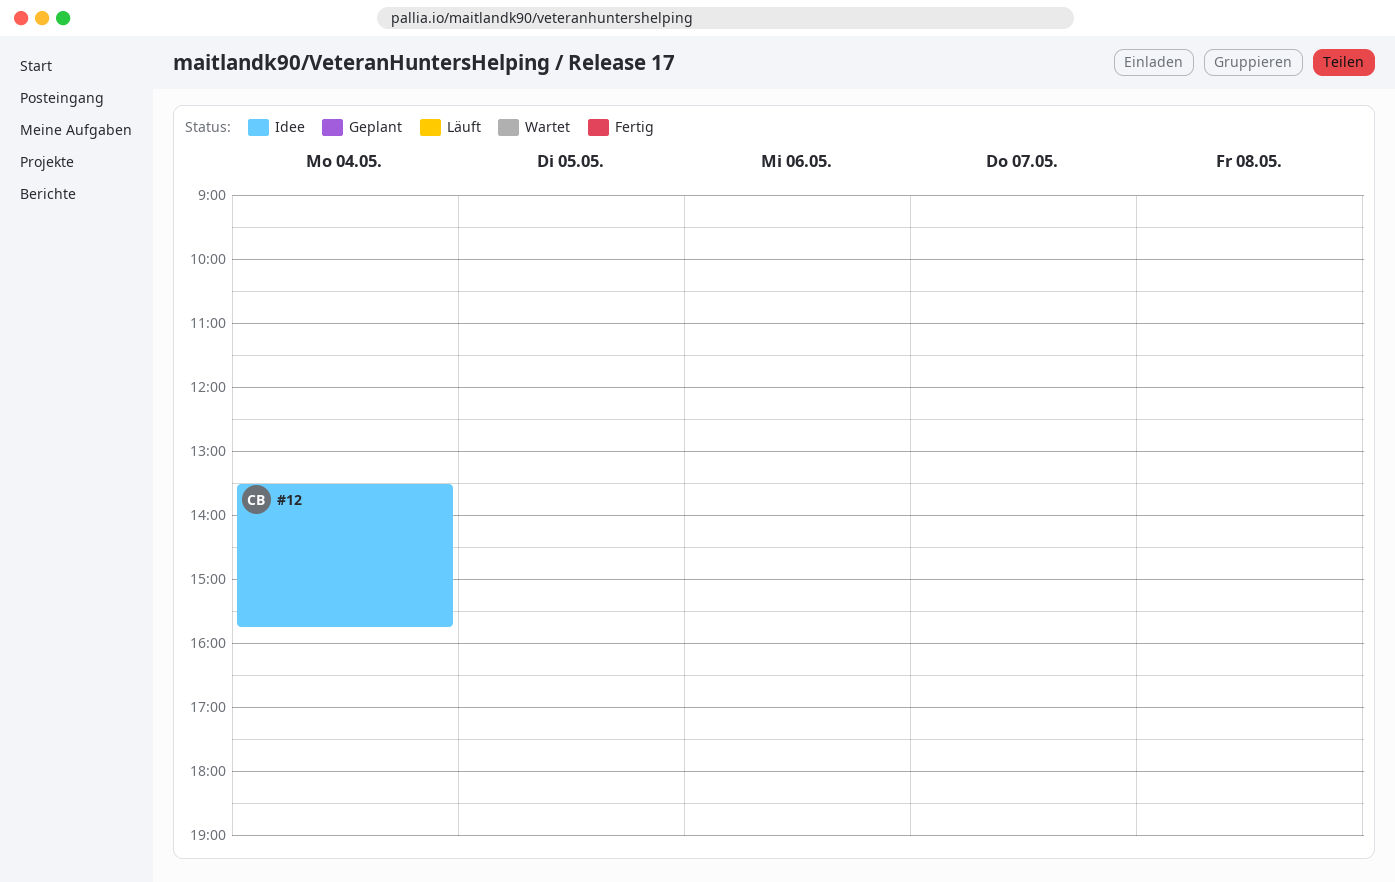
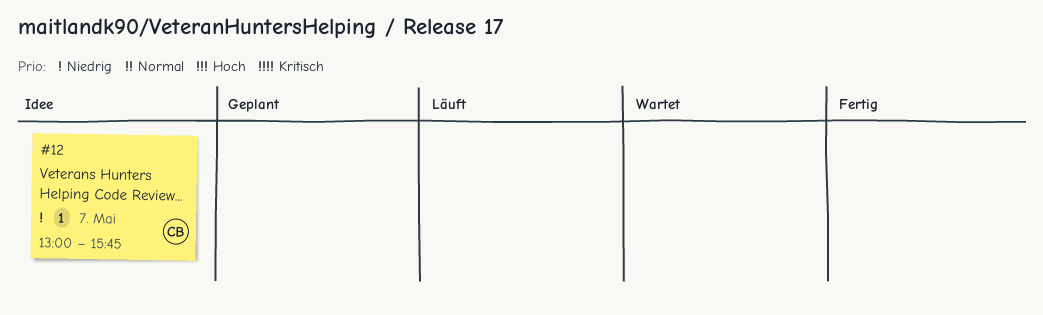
#12, day: May 4 -> May 7
#12, begins: 13:30 -> 13:00

